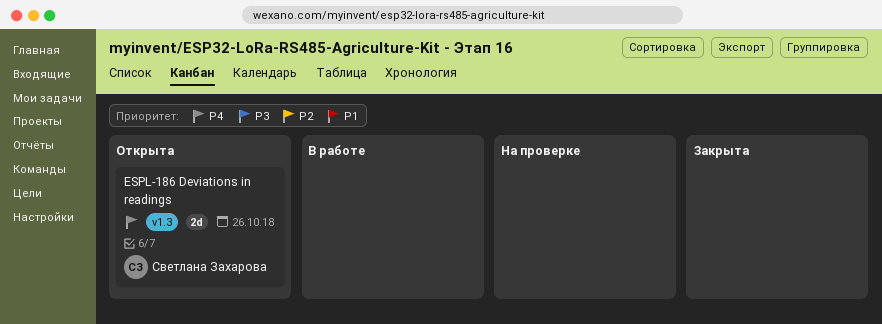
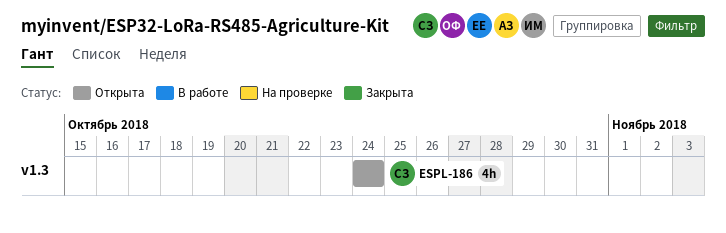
ESPL-186, estimate: 2d -> 4h
ESPL-186, due: Oct 26 -> Oct 24

